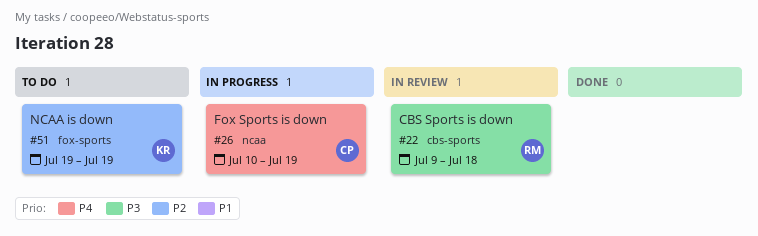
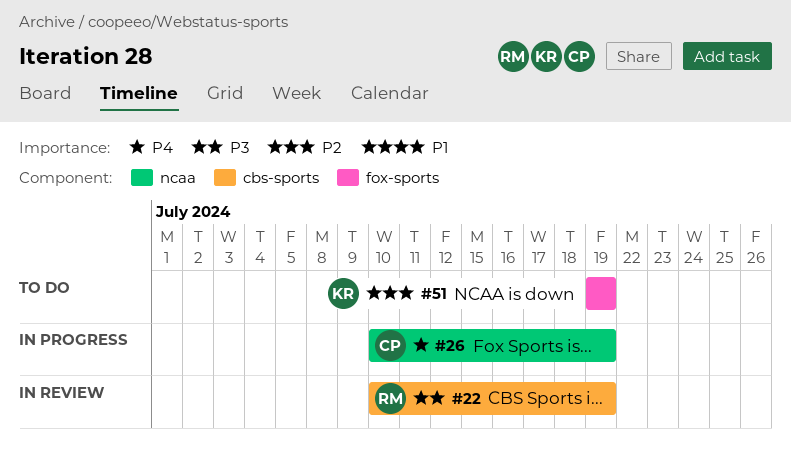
#22, start: Jul 9 -> Jul 10
#22, due: Jul 18 -> Jul 19

